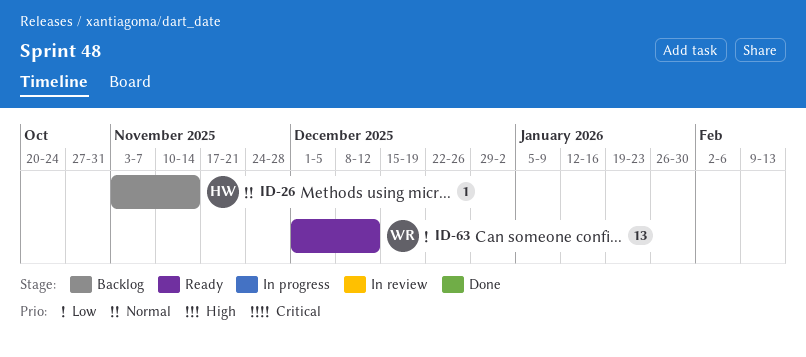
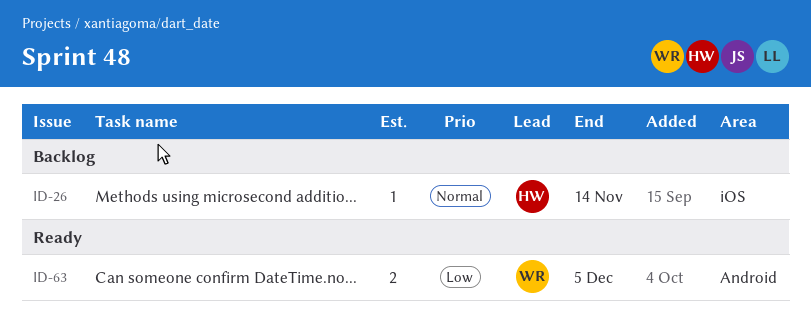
ID-63, estimate: 13 -> 2
ID-63, due: Dec 12 -> Dec 5

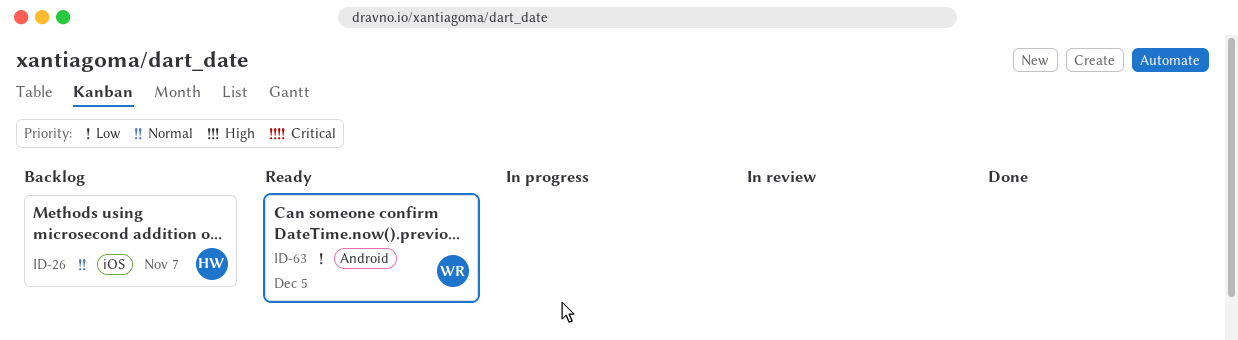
ID-26, due: Nov 14 -> Nov 7

